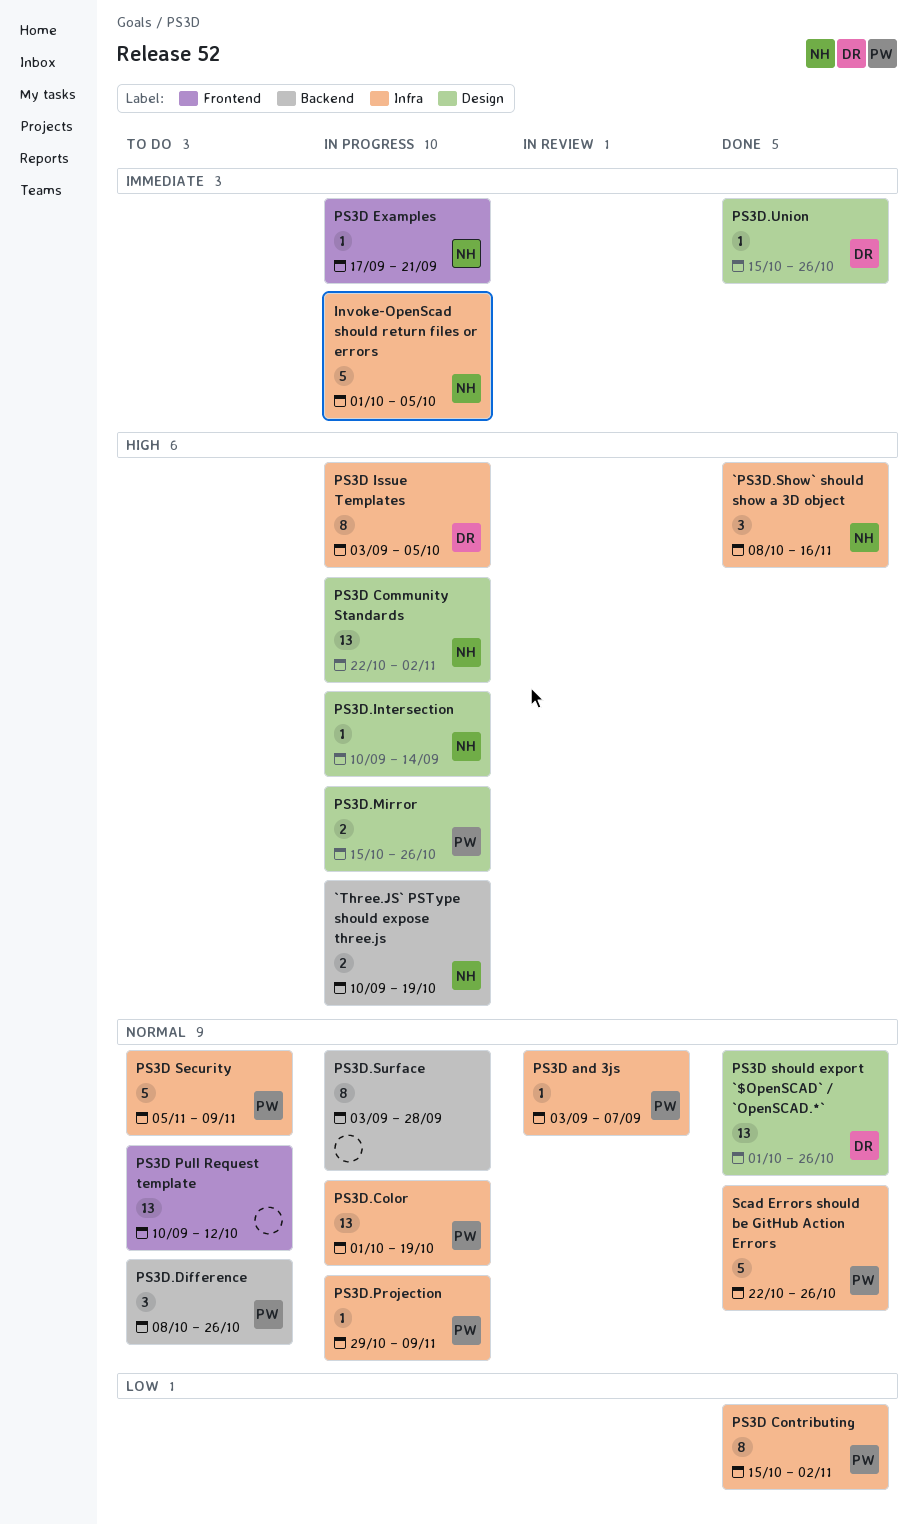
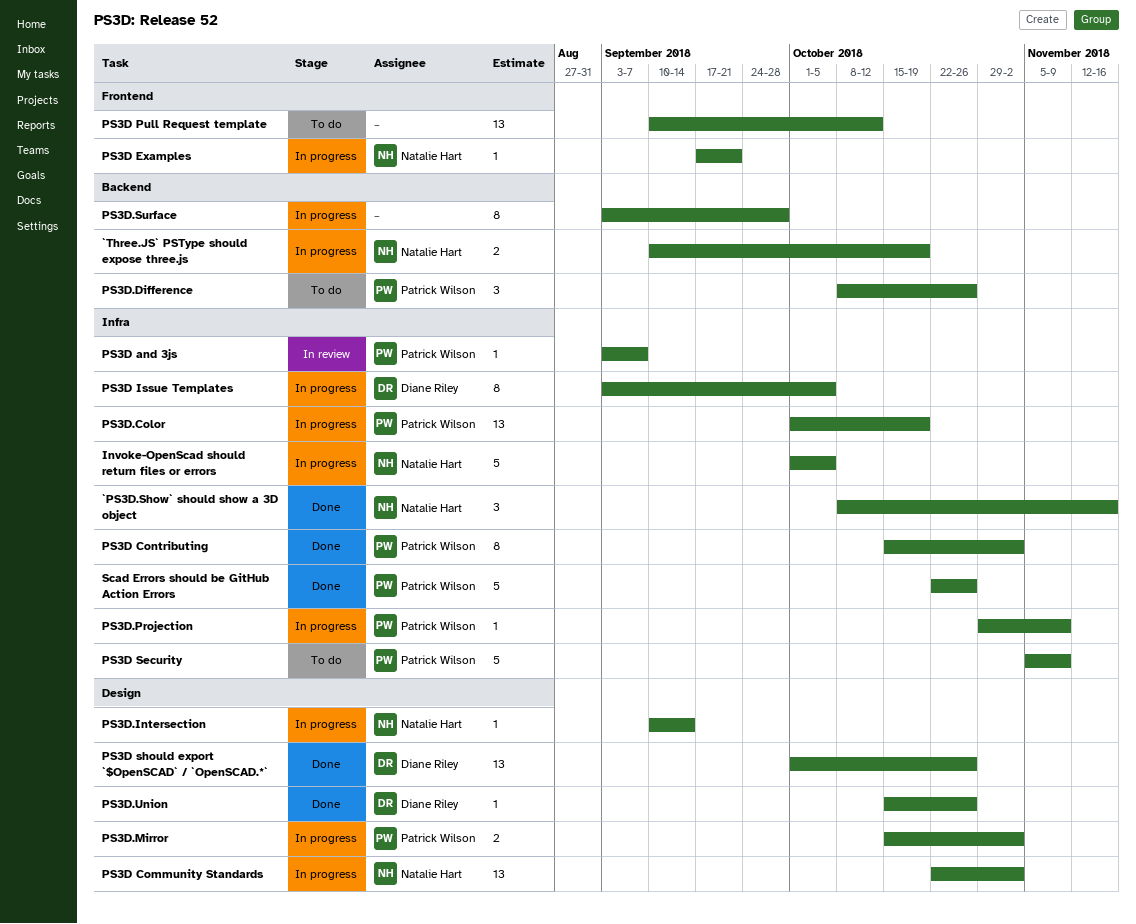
PS3D.Mirror, due: Oct 26 -> Nov 2

